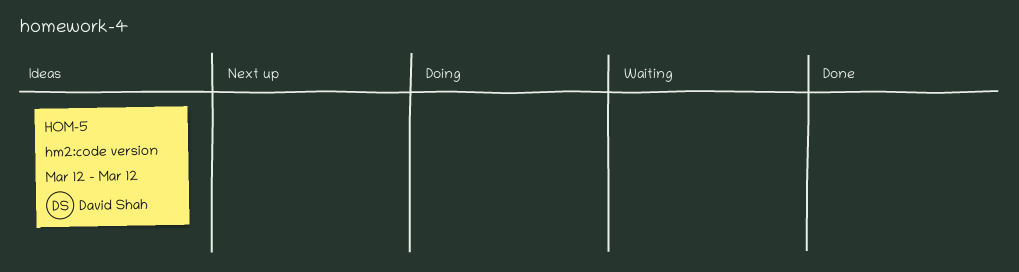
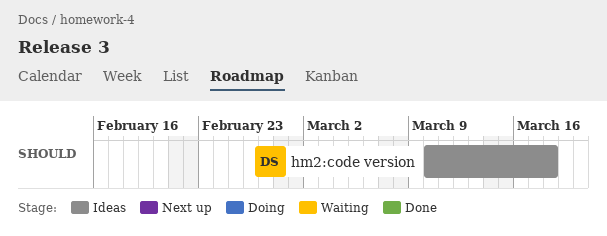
hm2:code version, start: Mar 12 -> Mar 10
hm2:code version, due: Mar 12 -> Mar 18

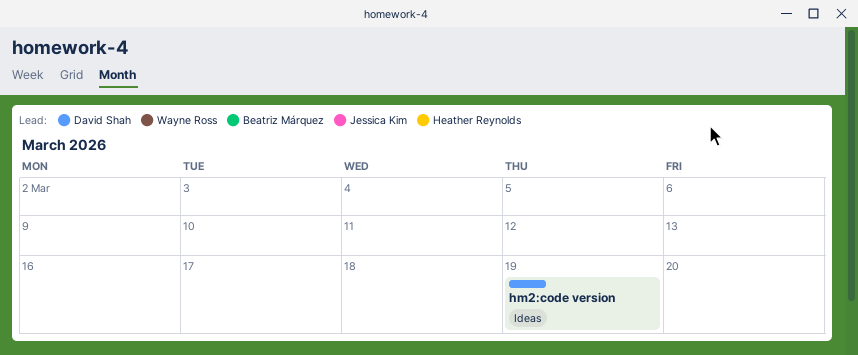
hm2:code version, due: Mar 18 -> Mar 19

